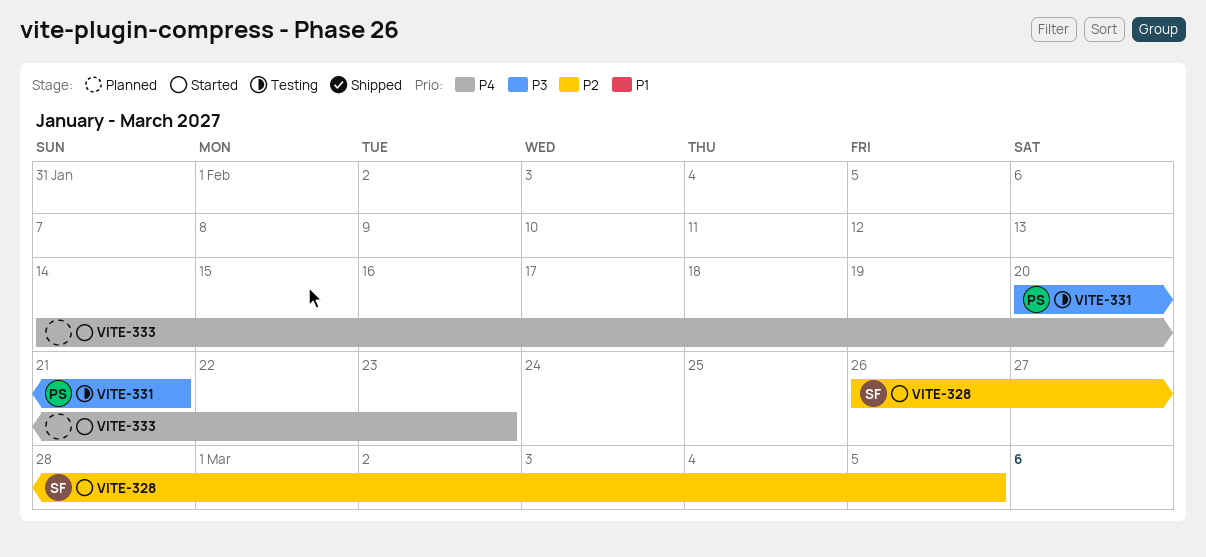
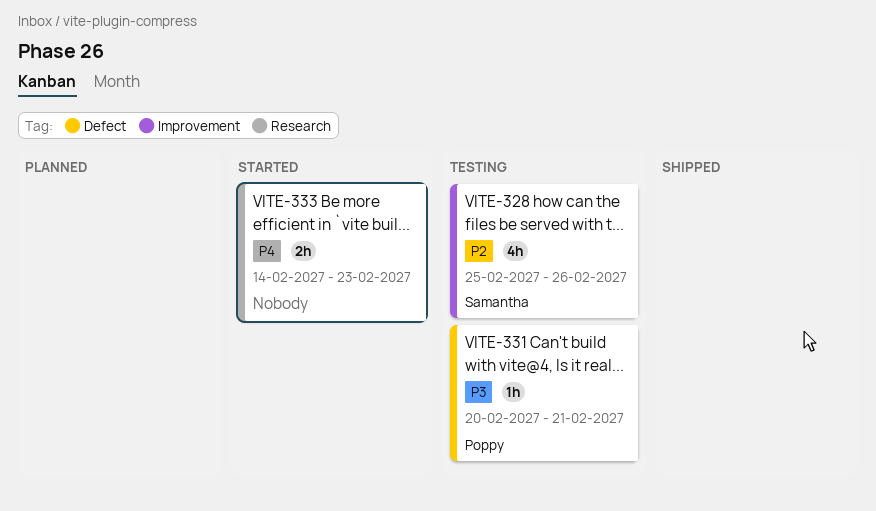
VITE-328, status: Started -> Testing
VITE-328, start: Feb 26 -> Feb 25
VITE-328, due: Mar 5 -> Feb 26

